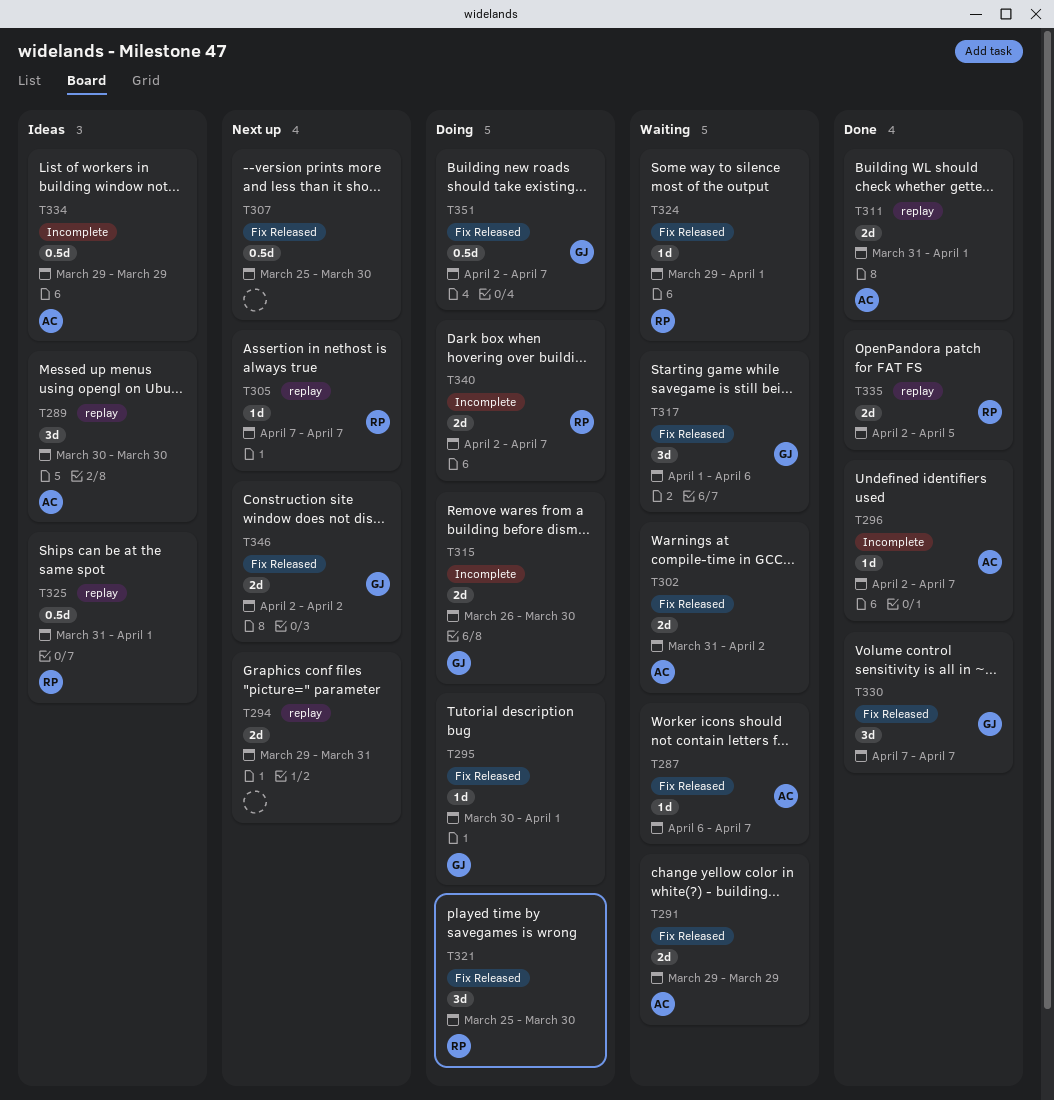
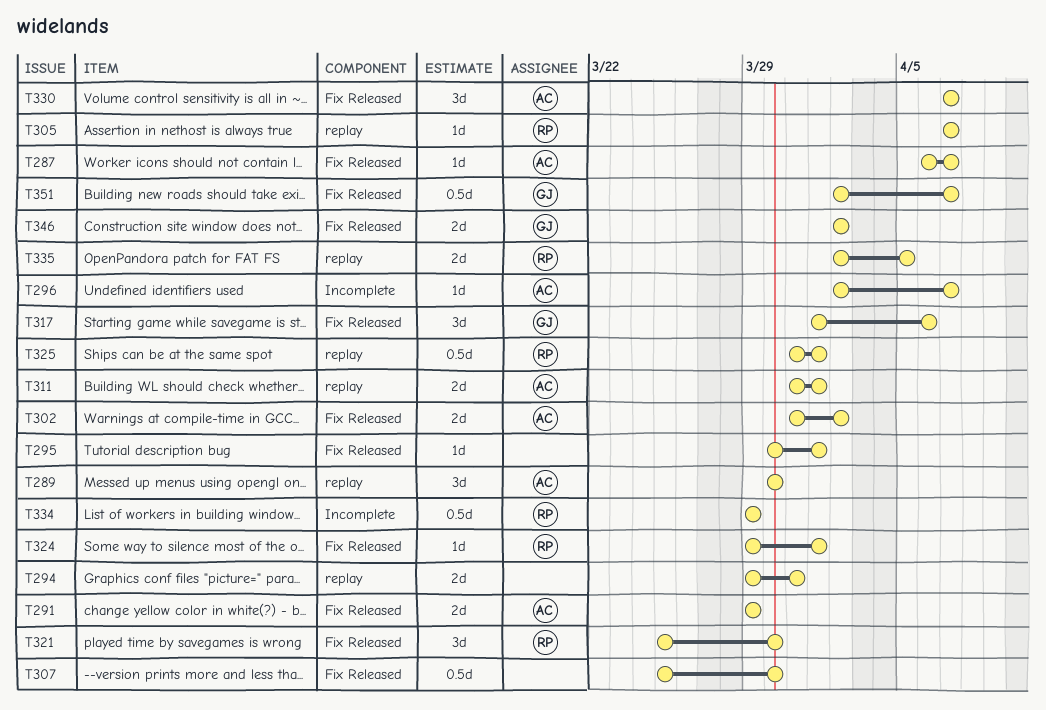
T295, owner: GJ -> none
T315: present -> none
T330, owner: GJ -> AC
T334, owner: AC -> RP
T340: present -> none

